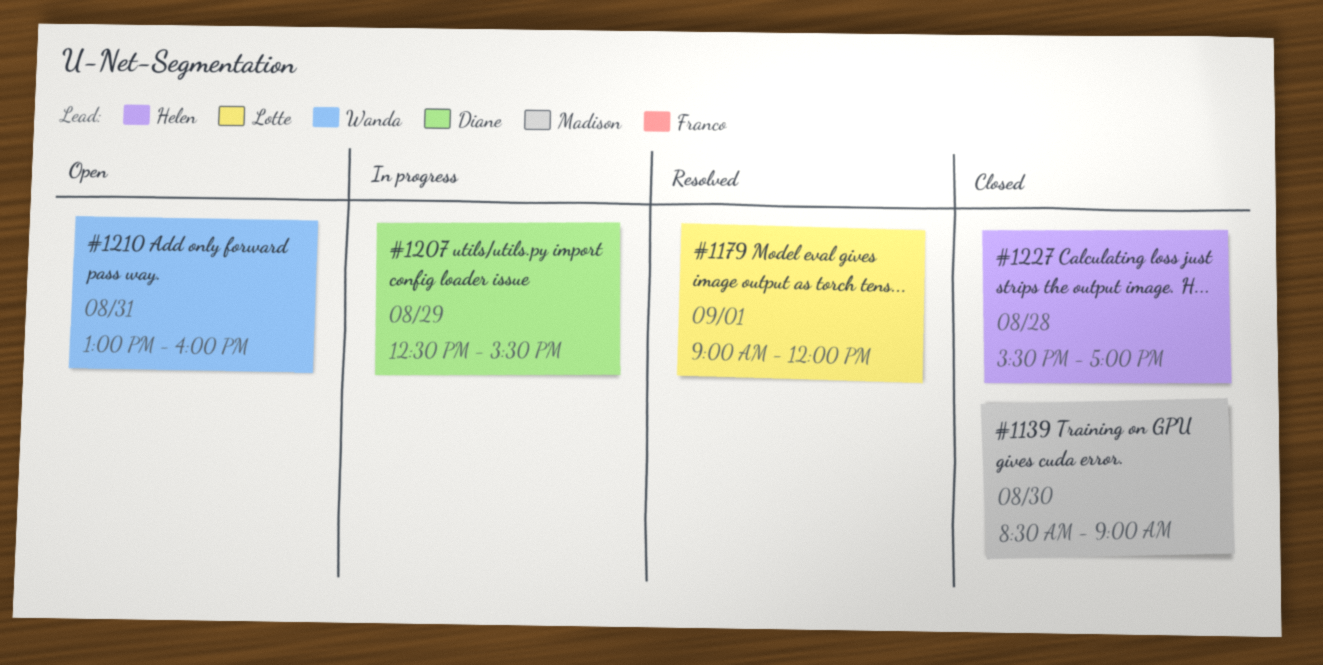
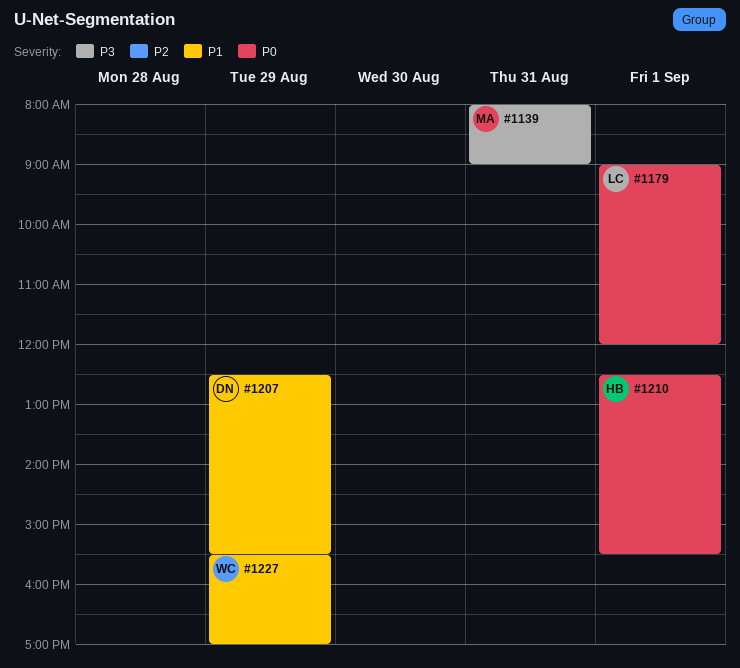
#1139, day: Aug 30 -> Aug 31
#1139, begins: 08:30 -> 08:00
#1210, owner: Wanda -> Helen
#1210, day: Aug 31 -> Sep 1
#1210, begins: 13:00 -> 12:30
#1210, ends: 16:00 -> 15:30
#1227, owner: Helen -> Wanda
#1227, day: Aug 28 -> Aug 29

